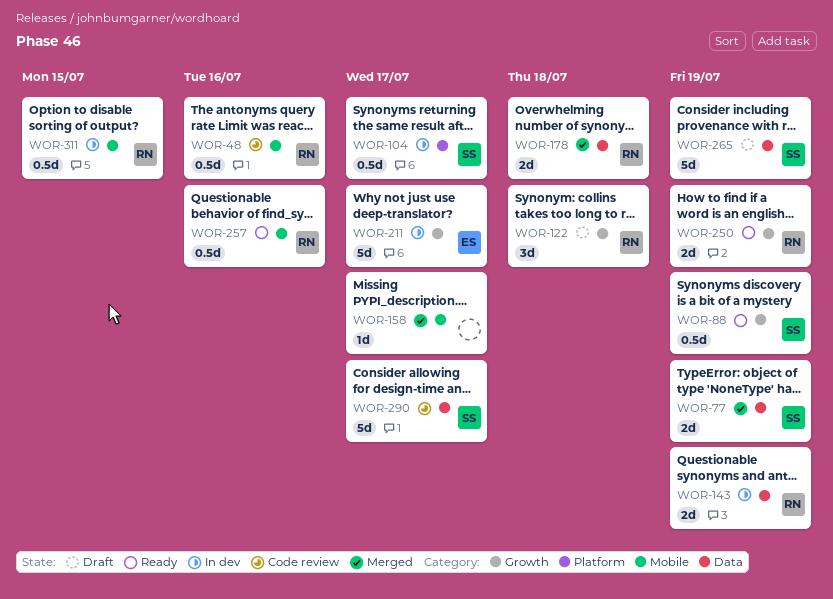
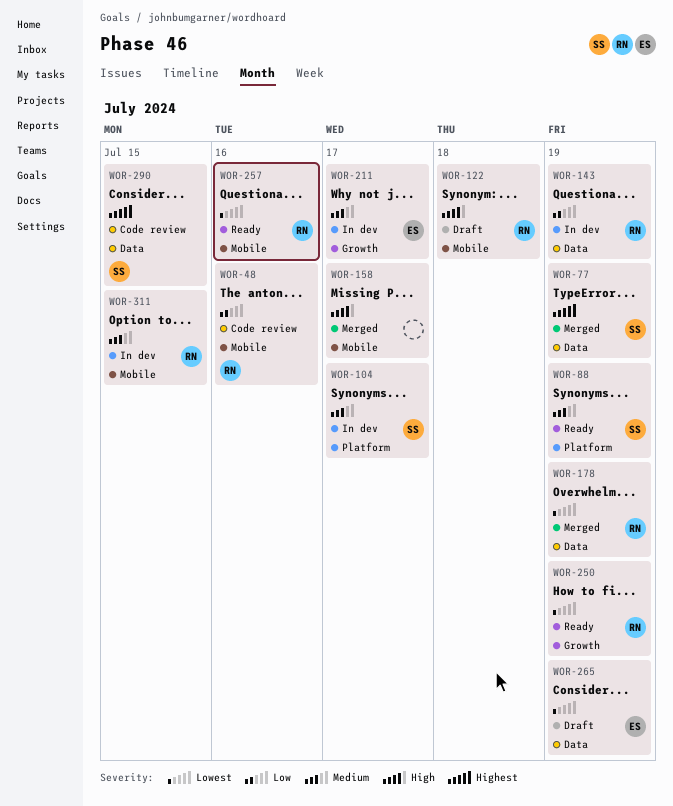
WOR-88, label: Growth -> Platform
WOR-122, label: Growth -> Mobile
WOR-178, due: Jul 18 -> Jul 19
WOR-265, owner: SS -> ES
WOR-290, due: Jul 17 -> Jul 15

